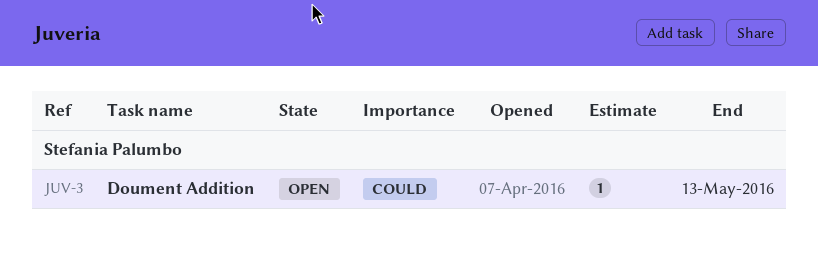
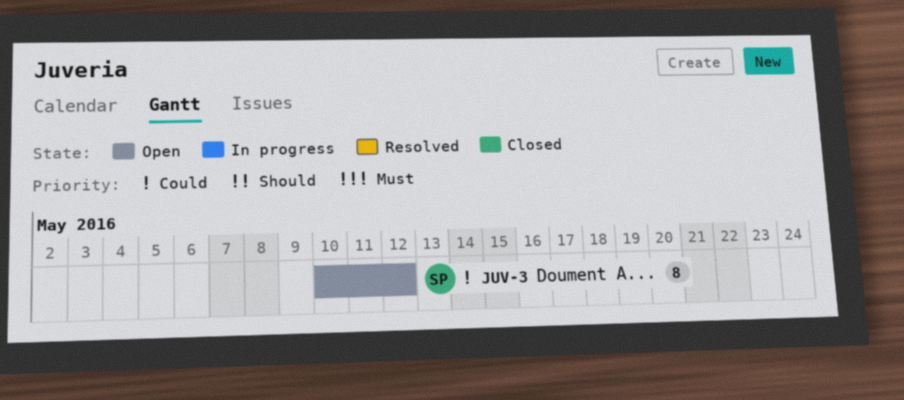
JUV-3, estimate: 1 -> 8
JUV-3, due: May 13 -> May 12

